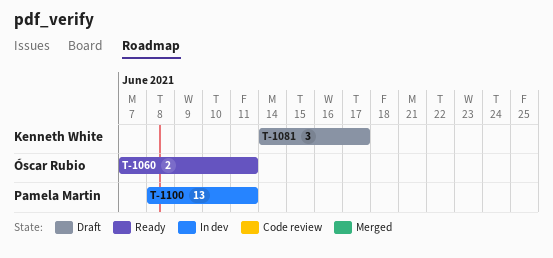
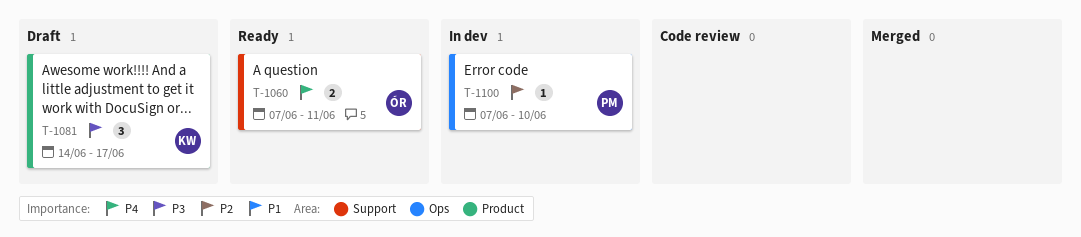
T-1100, estimate: 13 -> 1
T-1100, start: Jun 8 -> Jun 7
T-1100, due: Jun 11 -> Jun 10

